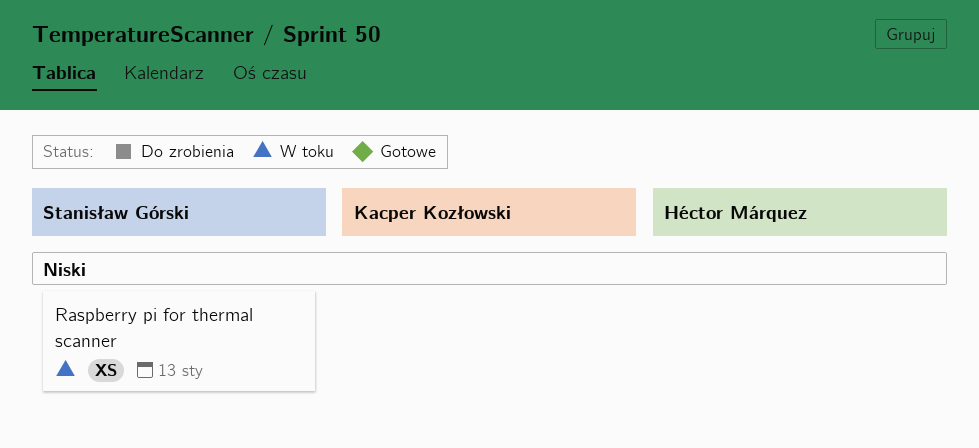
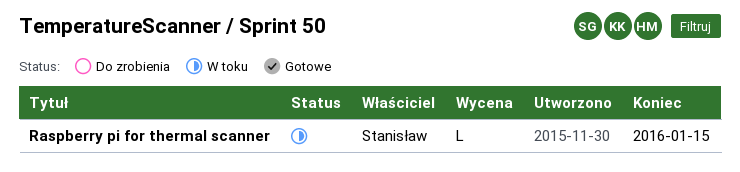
Raspberry pi for thermal scanner, estimate: XS -> L
Raspberry pi for thermal scanner, due: Jan 13 -> Jan 15

